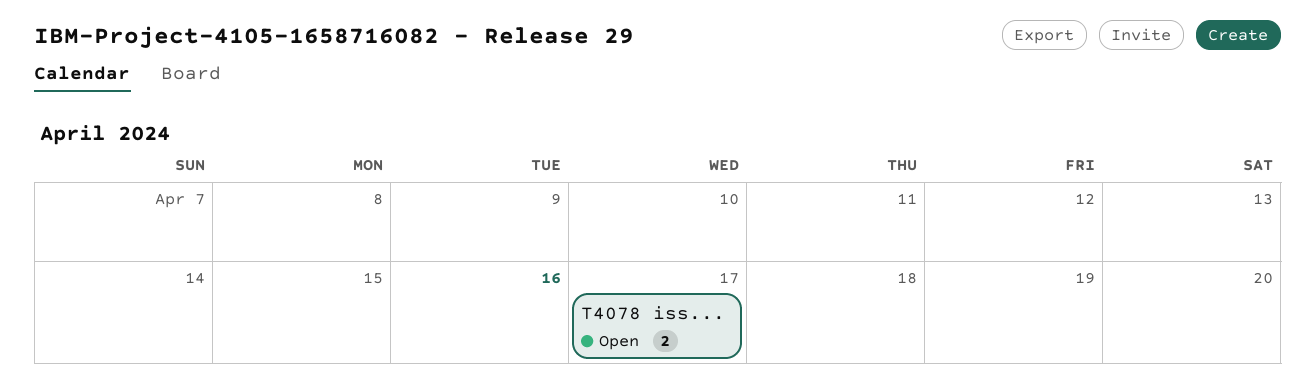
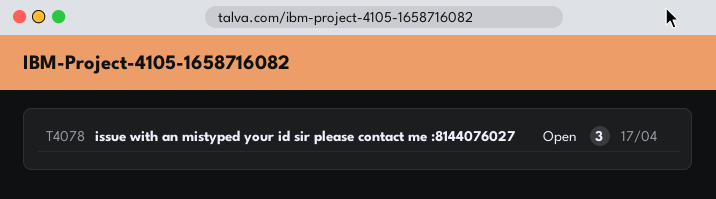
T4078, estimate: 2 -> 3

